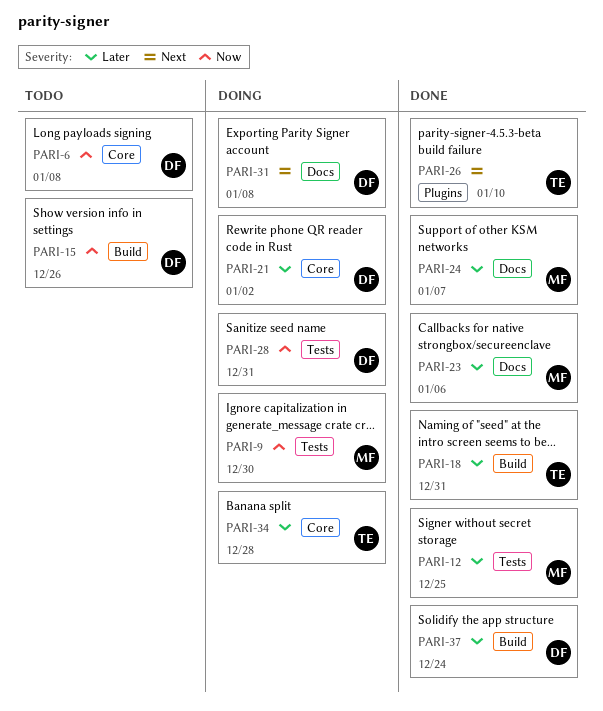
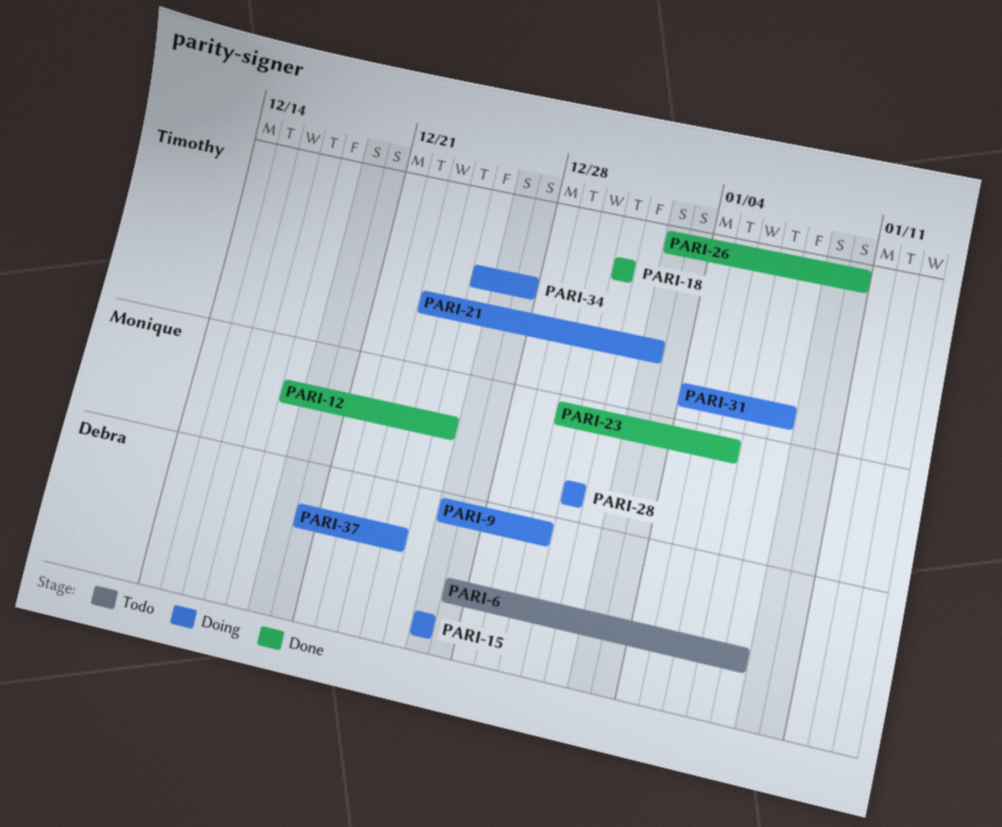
PARI-9, owner: Monique -> Debra
PARI-15, status: Todo -> Doing
PARI-21, owner: Debra -> Timothy
PARI-24: present -> none
PARI-28, owner: Debra -> Monique
PARI-31, owner: Debra -> Timothy
PARI-34, due: Dec 28 -> Dec 27
PARI-37, status: Done -> Doing

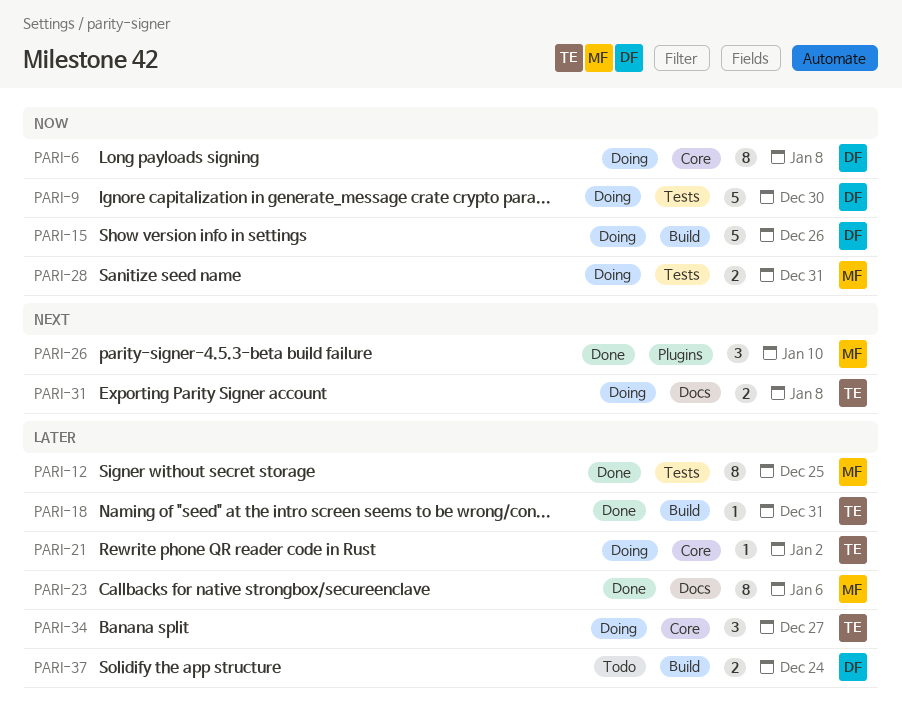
PARI-6, status: Todo -> Doing
PARI-26, owner: Timothy -> Monique
PARI-37, status: Doing -> Todo

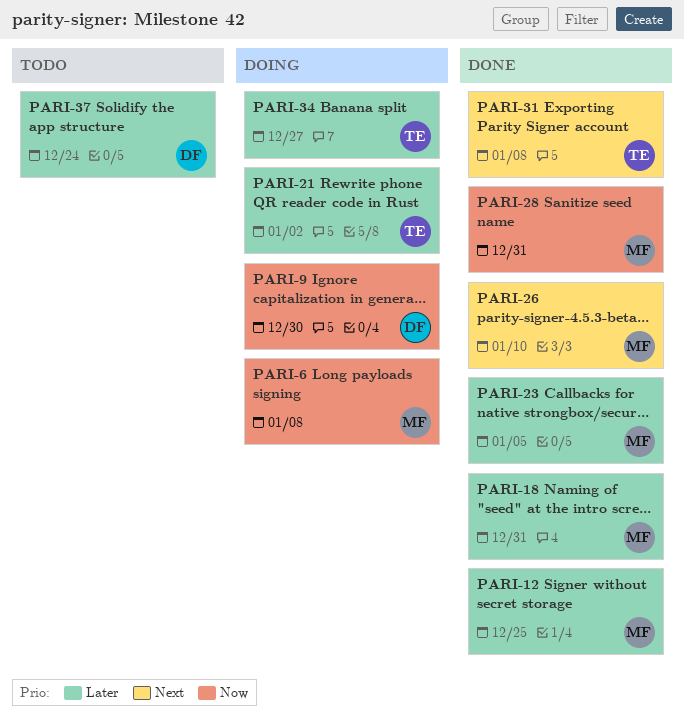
PARI-6, owner: DF -> MF
PARI-15: present -> none
PARI-18, owner: TE -> MF
PARI-23, due: Jan 6 -> Jan 5
PARI-28, status: Doing -> Done
PARI-31, status: Doing -> Done

